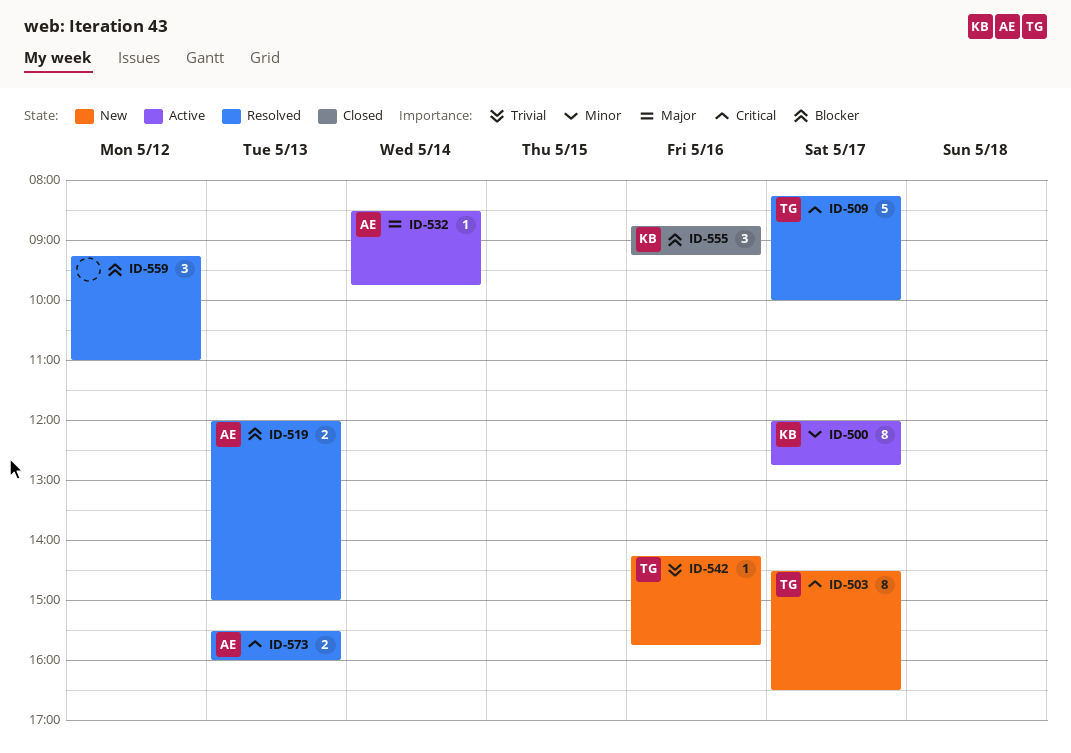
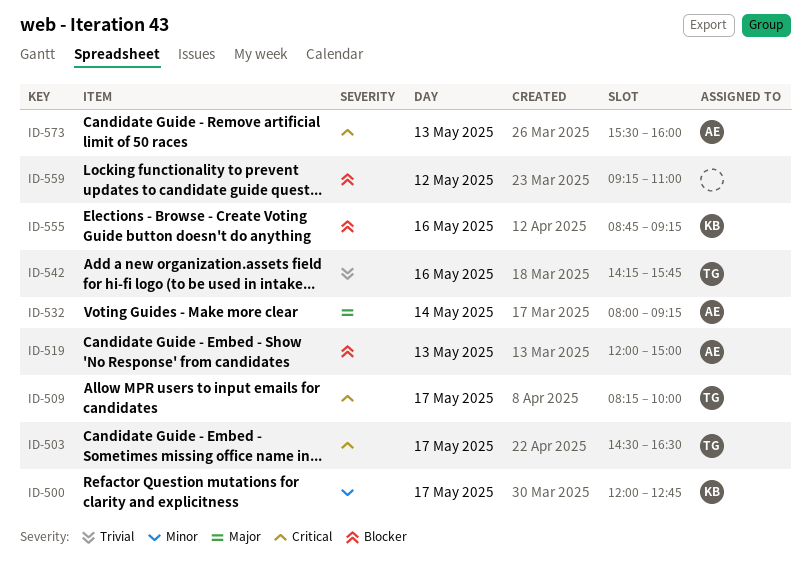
ID-532, begins: 08:30 -> 08:00
ID-532, ends: 09:45 -> 09:15

